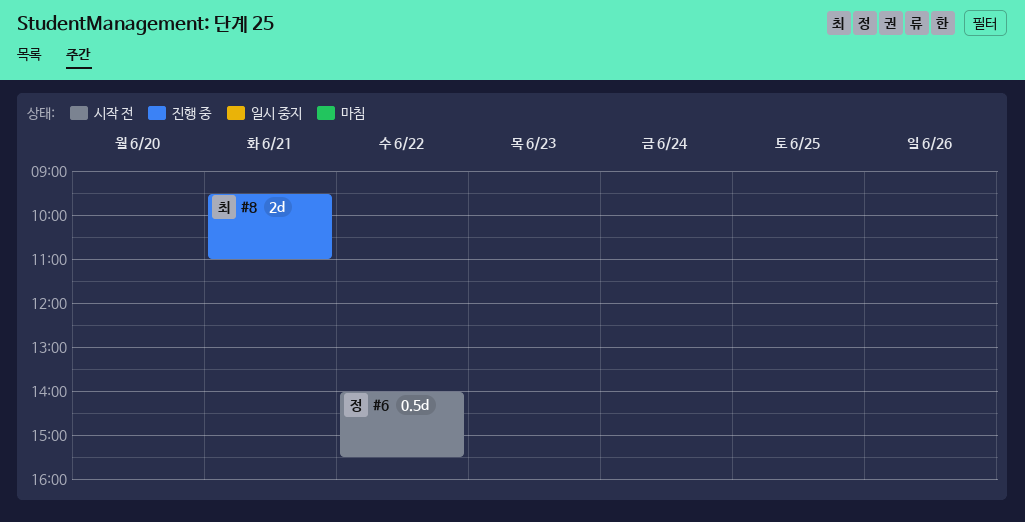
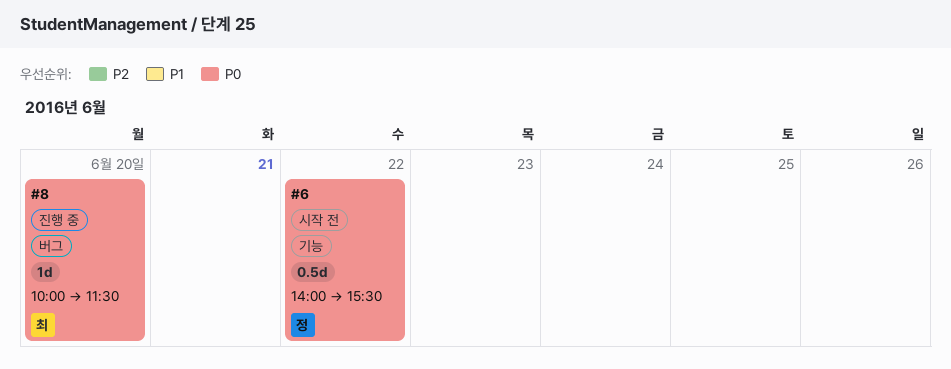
#8, estimate: 2d -> 1d
#8, day: Jun 21 -> Jun 20
#8, begins: 09:30 -> 10:00
#8, ends: 11:00 -> 11:30

